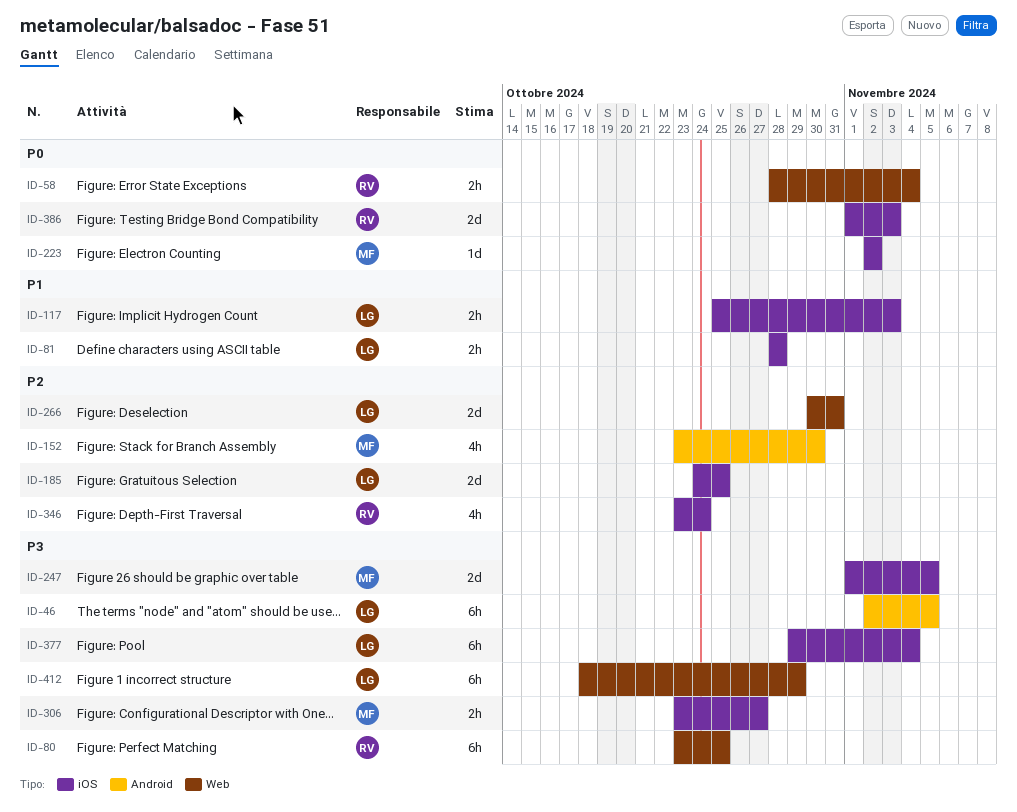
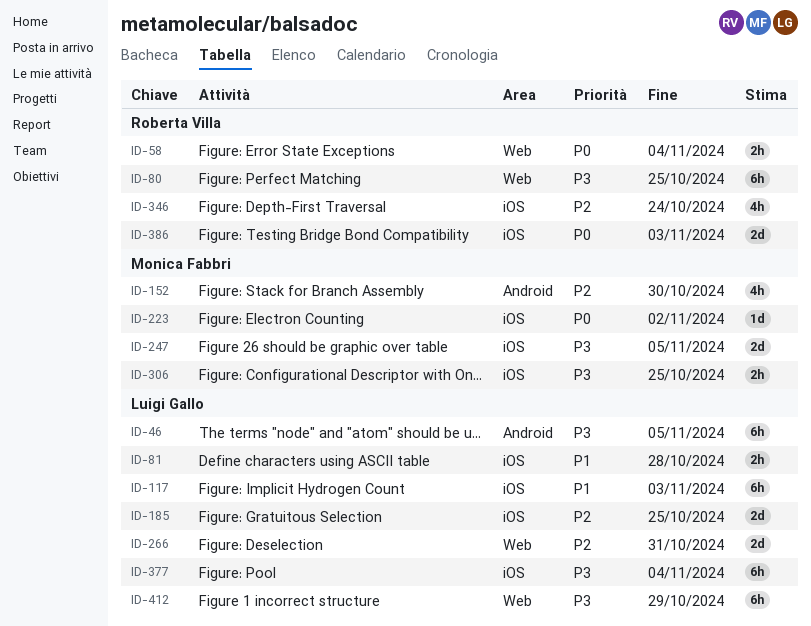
ID-117, estimate: 2h -> 6h
ID-306, due: Oct 27 -> Oct 25

